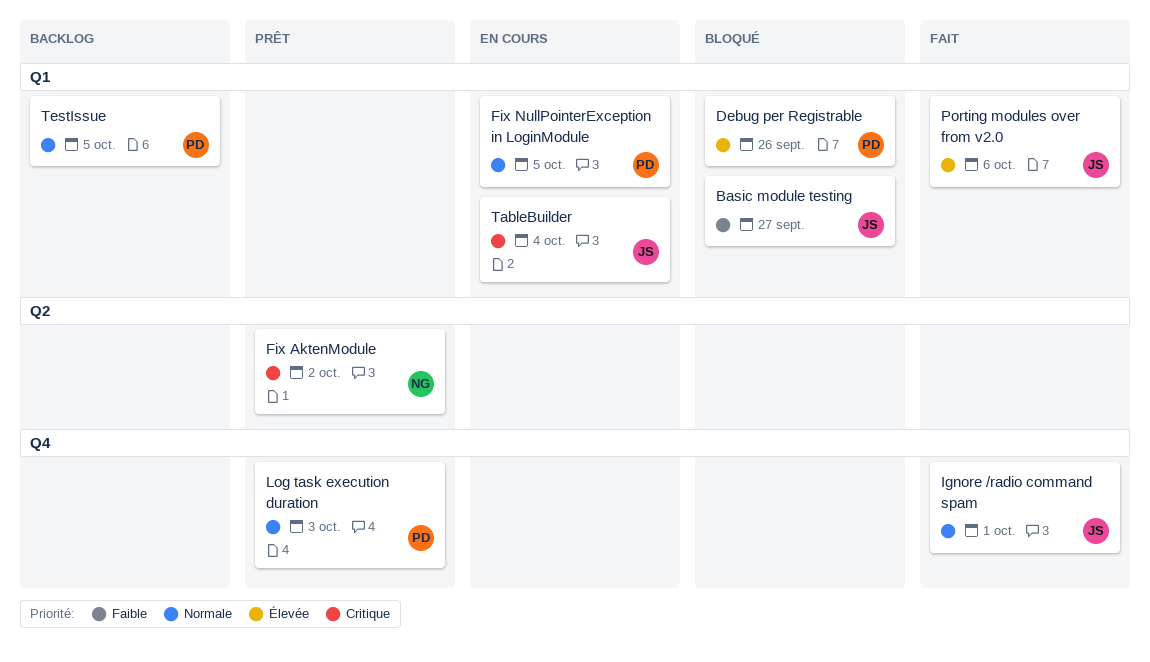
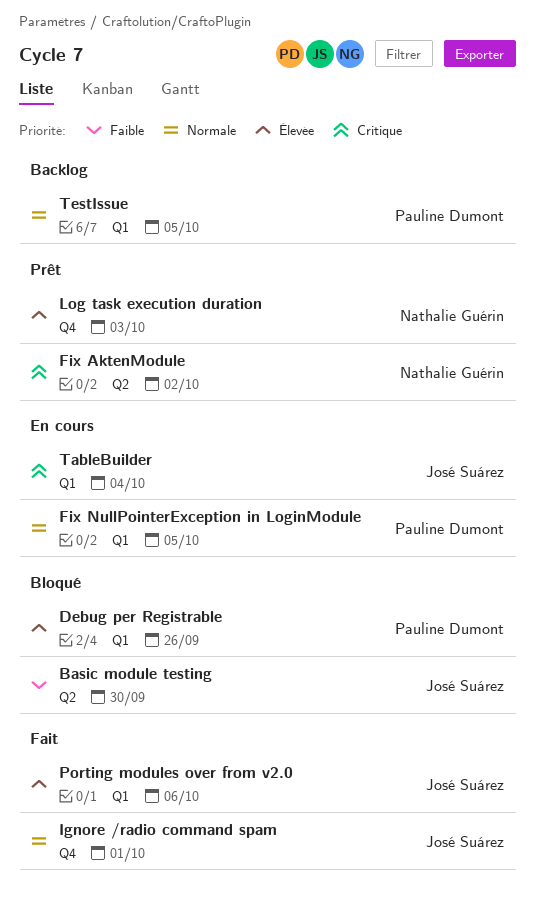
Basic module testing, label: Q1 -> Q2
Basic module testing, due: Sep 27 -> Sep 30
Log task execution duration, owner: Pauline Dumont -> Nathalie Guérin
Log task execution duration, priority: Normale -> Élevée

